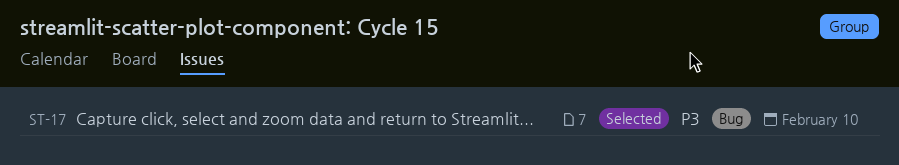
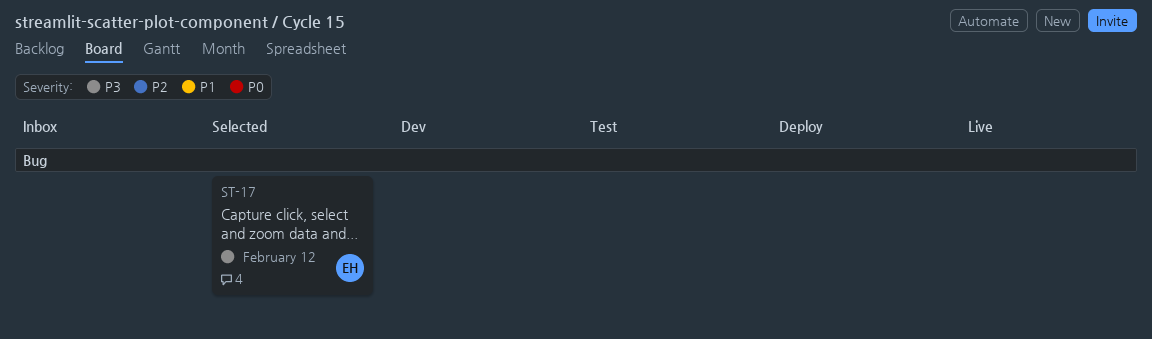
ST-17, due: Feb 10 -> Feb 12

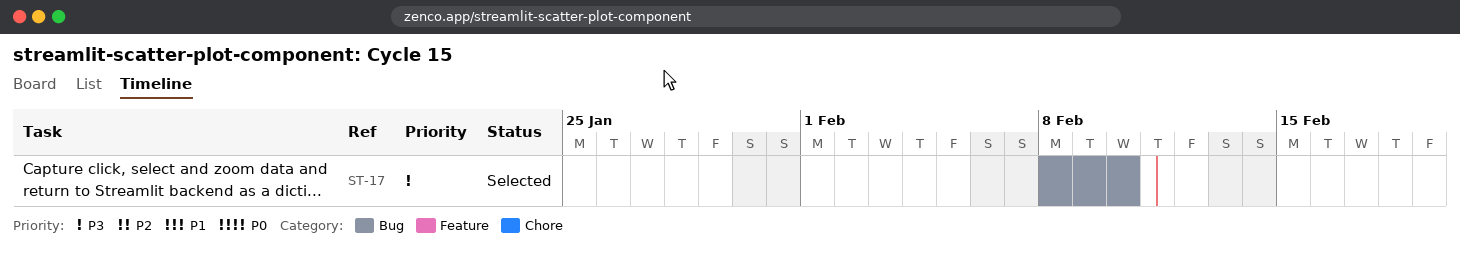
ST-17, due: Feb 12 -> Feb 10

